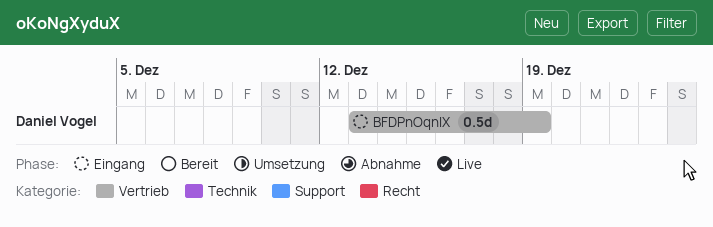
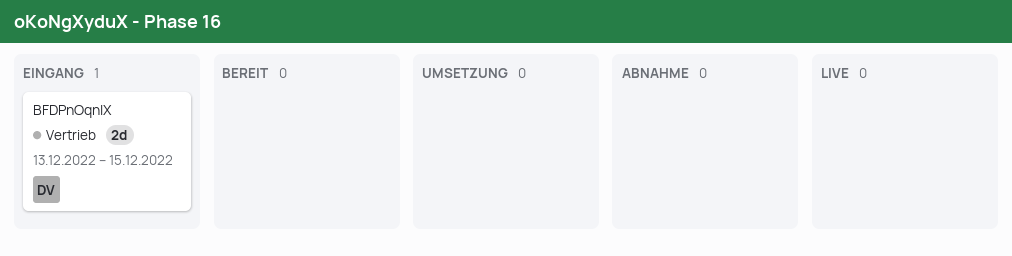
BFDPnOqnlX, estimate: 0.5d -> 2d
BFDPnOqnlX, due: Dec 19 -> Dec 15

